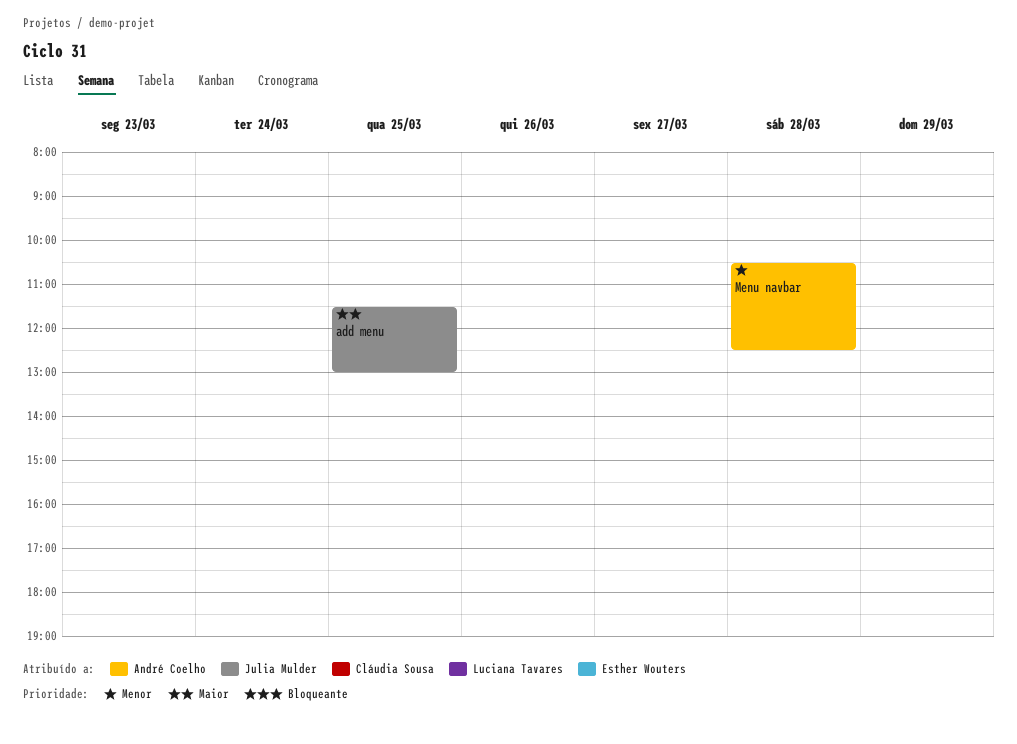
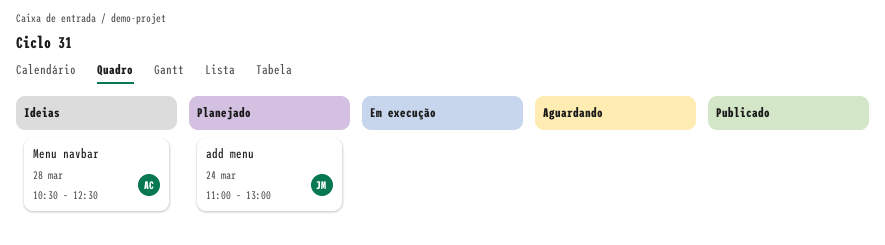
add menu, day: Mar 25 -> Mar 24
add menu, begins: 11:30 -> 11:00

